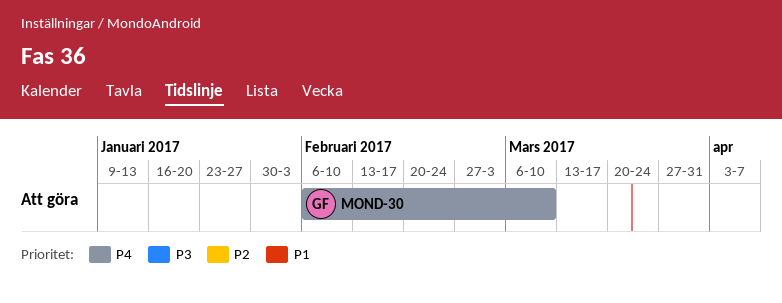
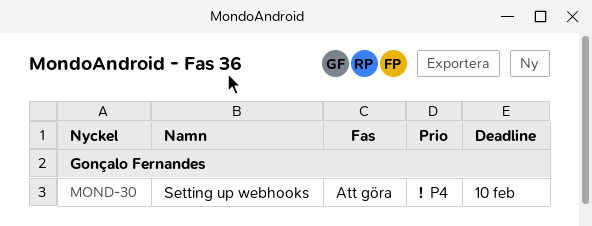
MOND-30, due: Mar 10 -> Feb 10

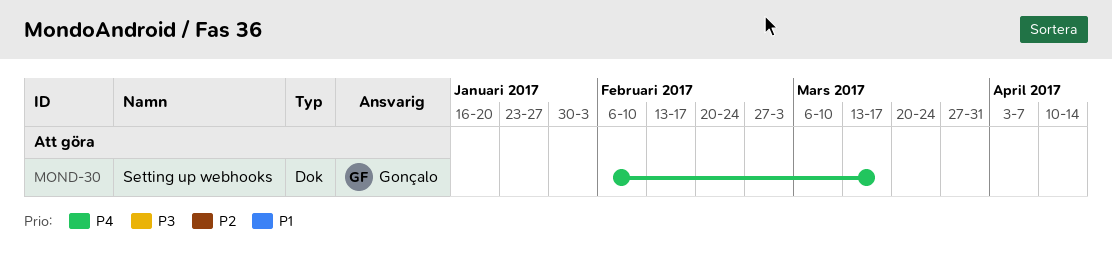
MOND-30, due: Feb 10 -> Mar 17

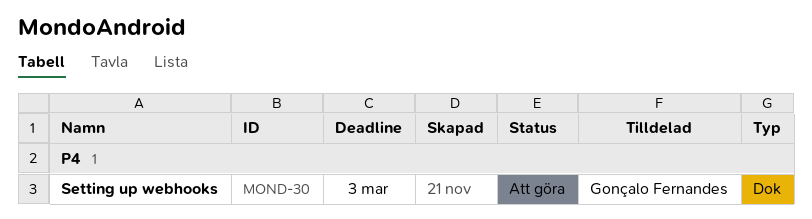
MOND-30, due: Mar 17 -> Mar 3

